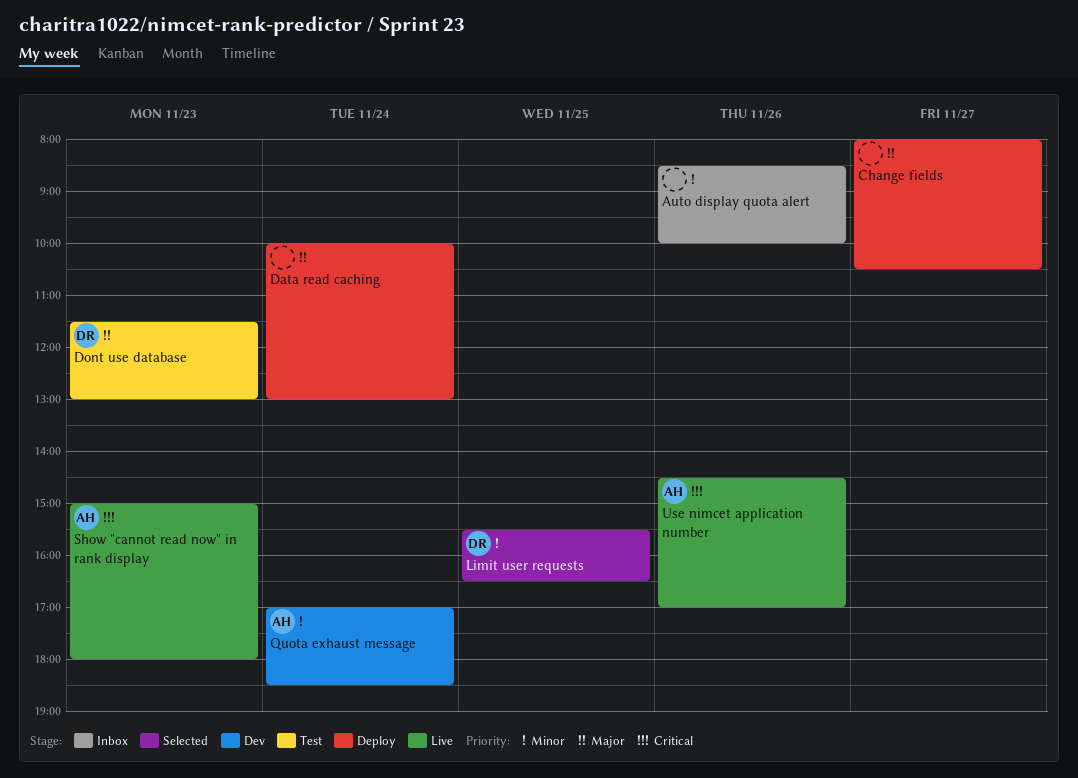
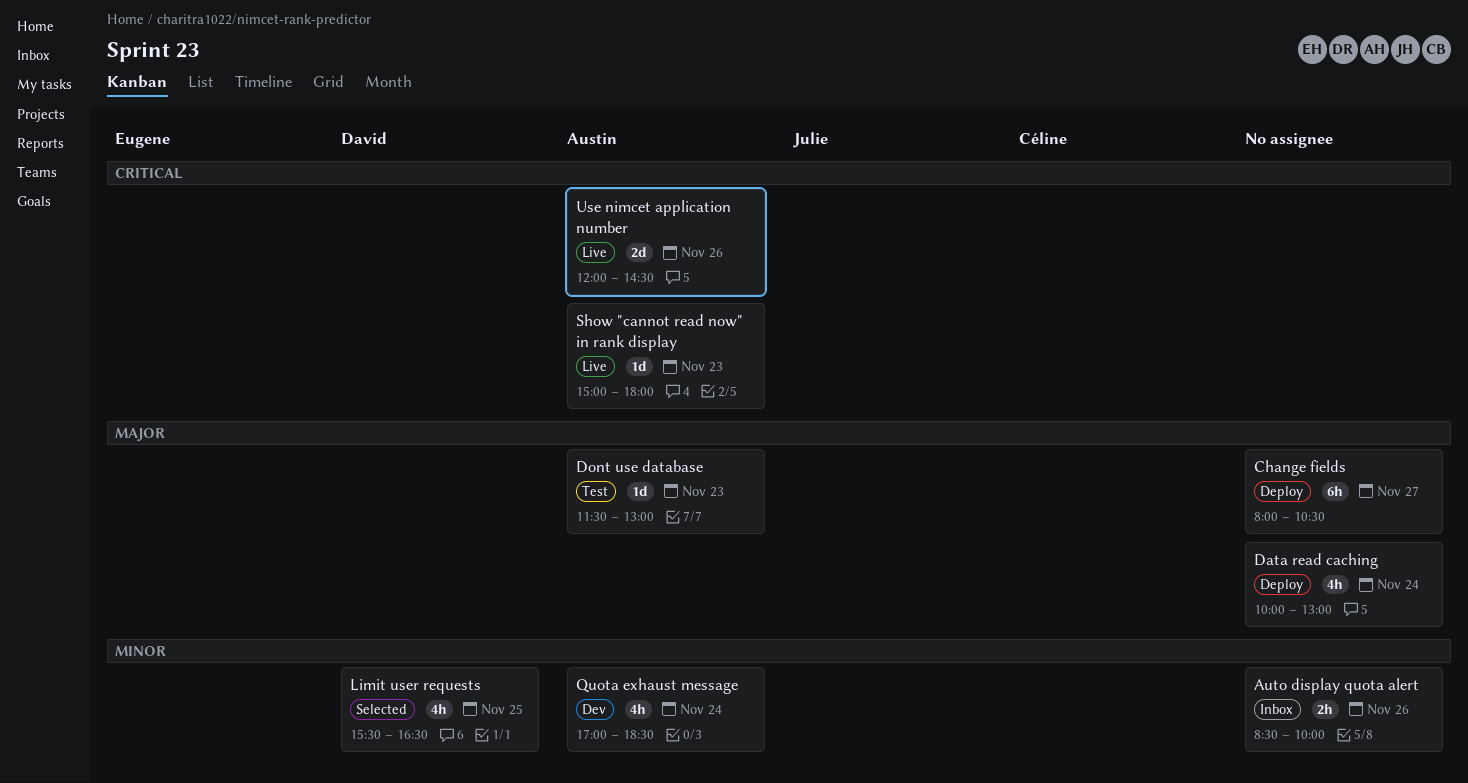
Dont use database, owner: David -> Austin
Use nimcet application number, begins: 14:30 -> 12:00
Use nimcet application number, ends: 17:00 -> 14:30

